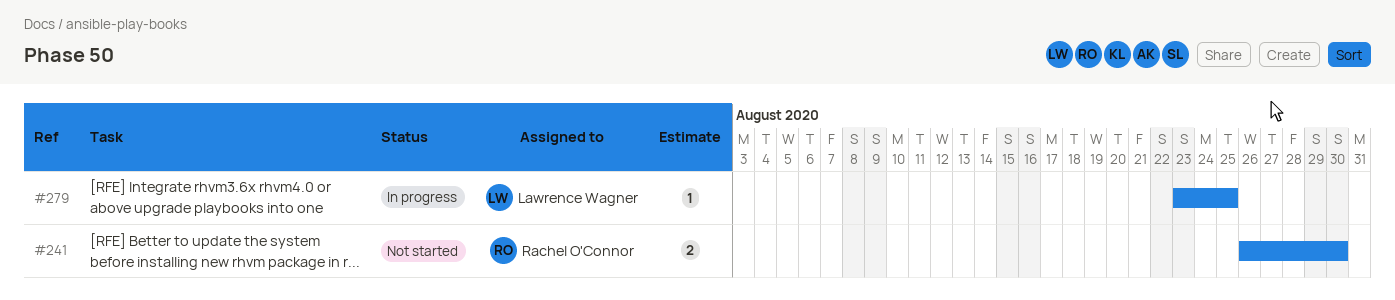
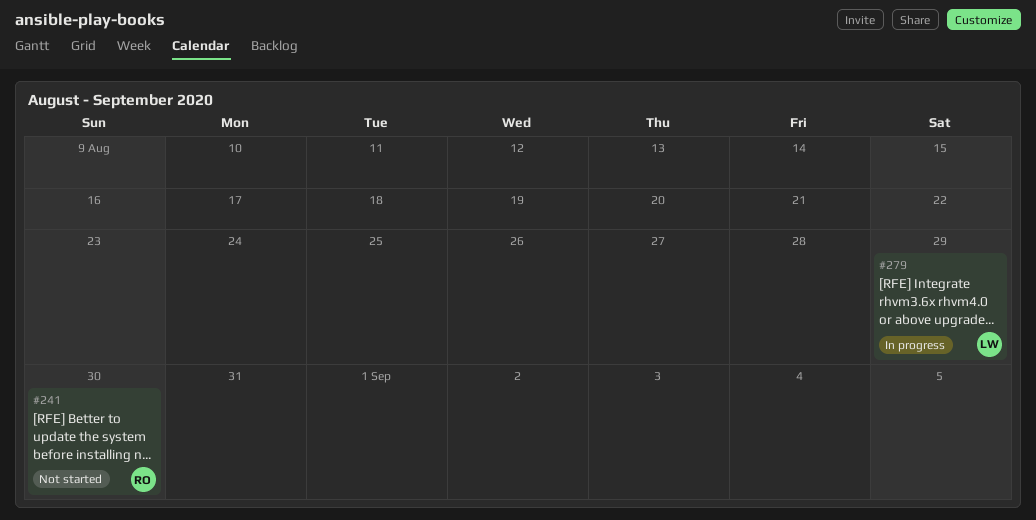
#279, due: Aug 25 -> Aug 29

